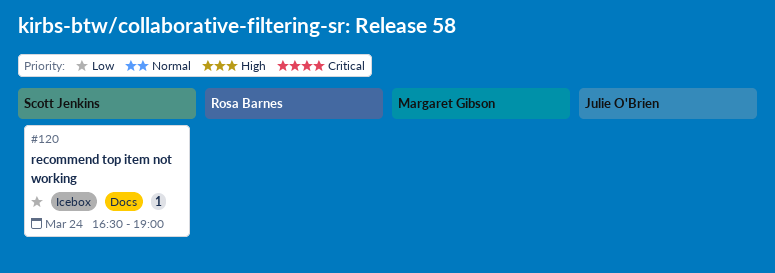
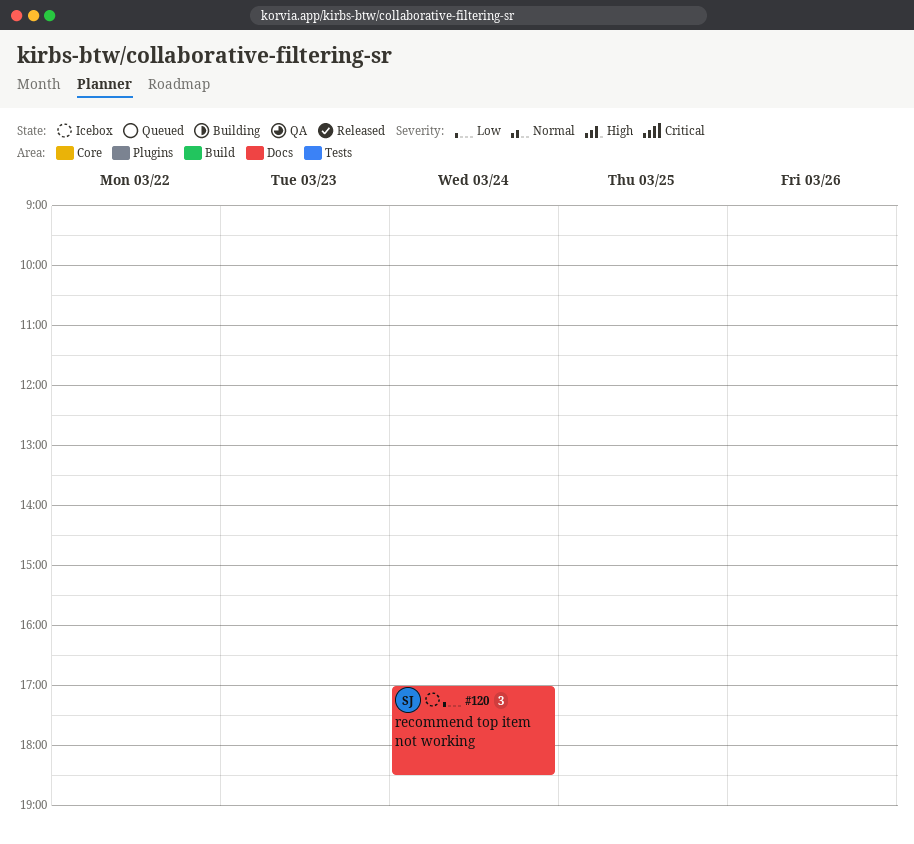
#120, estimate: 1 -> 3
#120, begins: 16:30 -> 17:00
#120, ends: 19:00 -> 18:30

